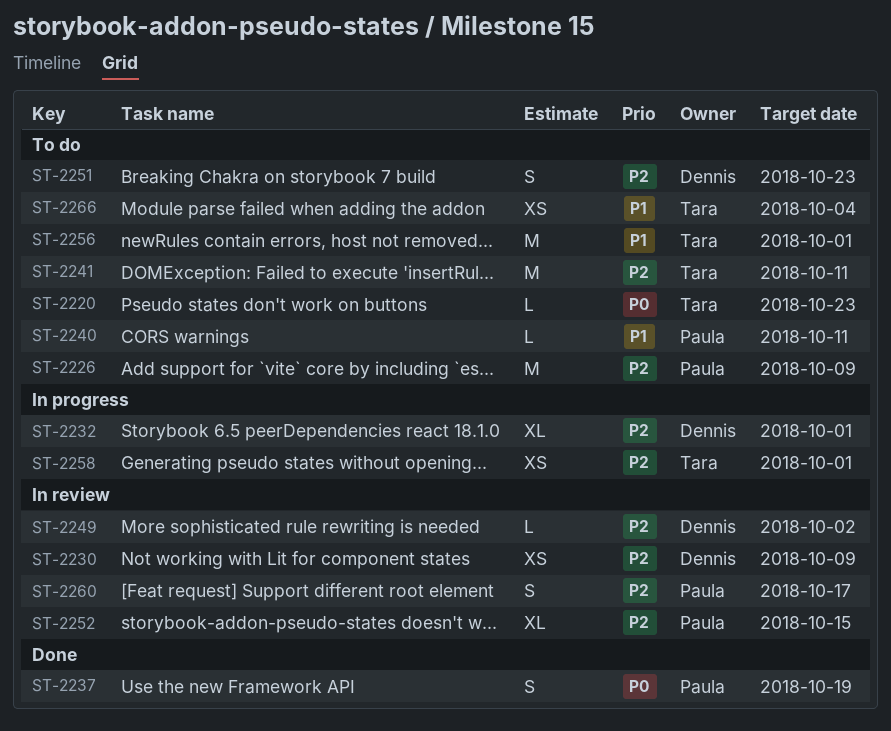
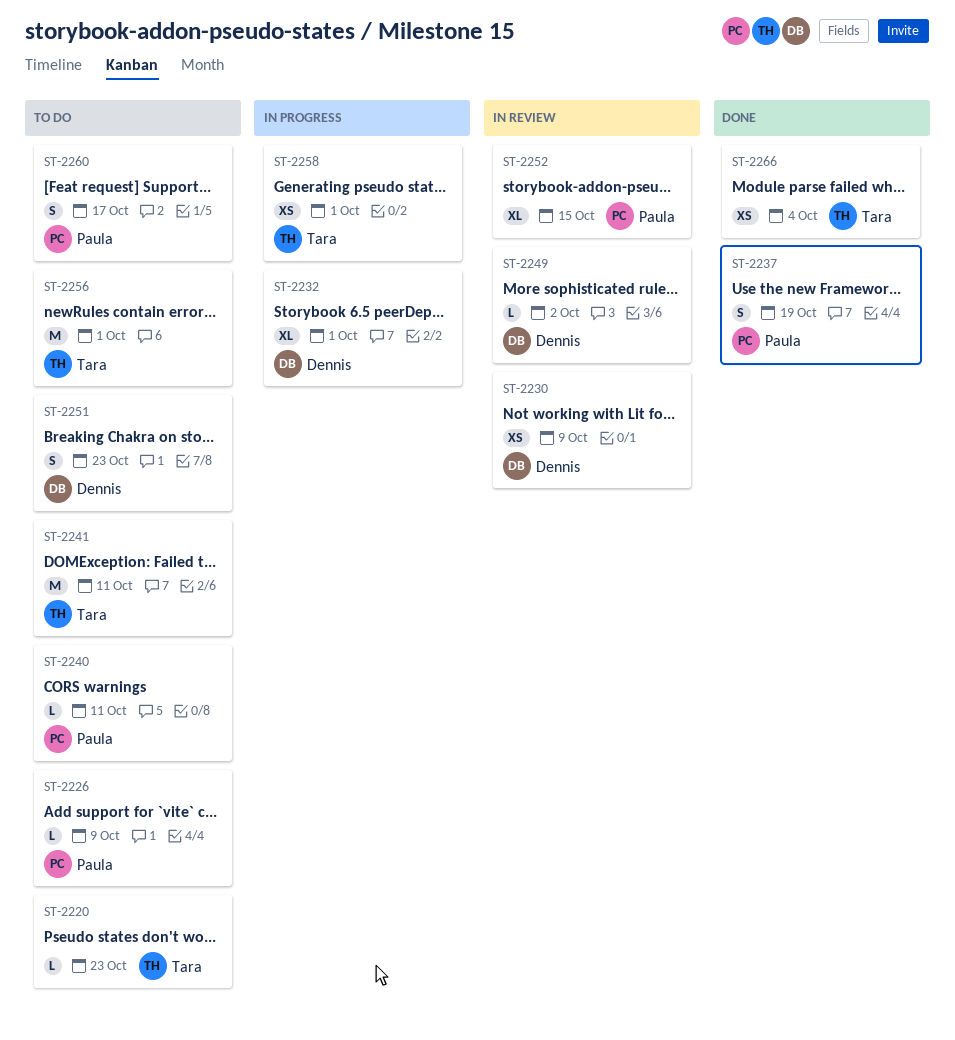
ST-2226, estimate: M -> L
ST-2260, status: In review -> To do
ST-2266, status: To do -> Done

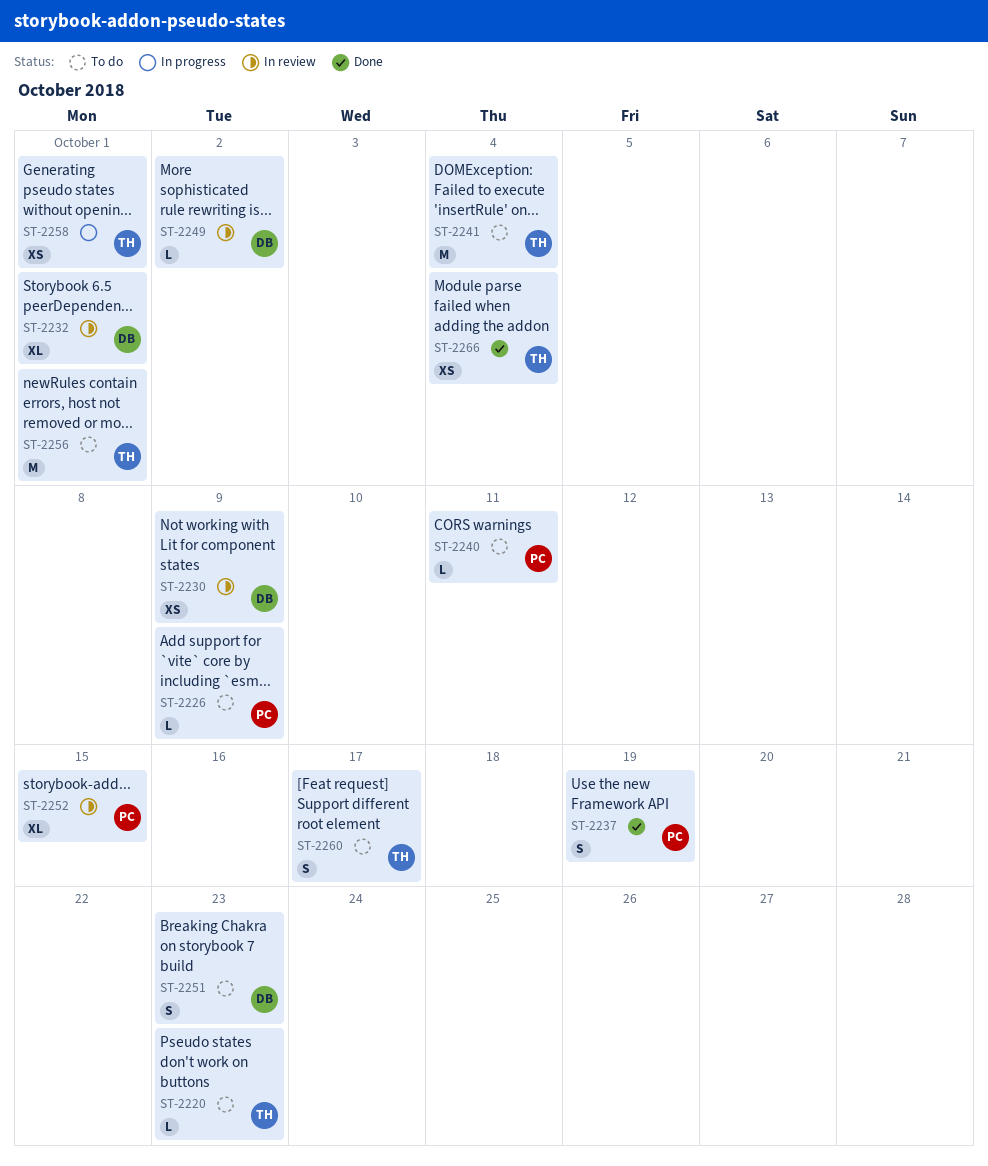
ST-2232, status: In progress -> In review
ST-2241, due: Oct 11 -> Oct 4
ST-2260, owner: Paula -> Tara

